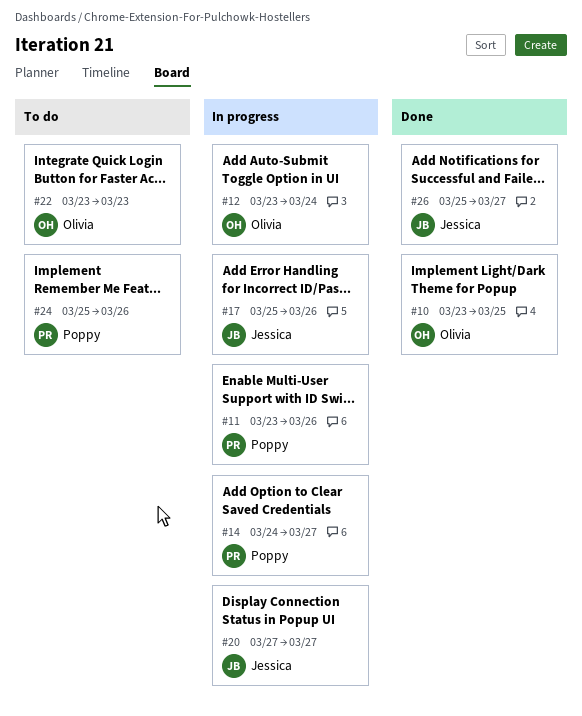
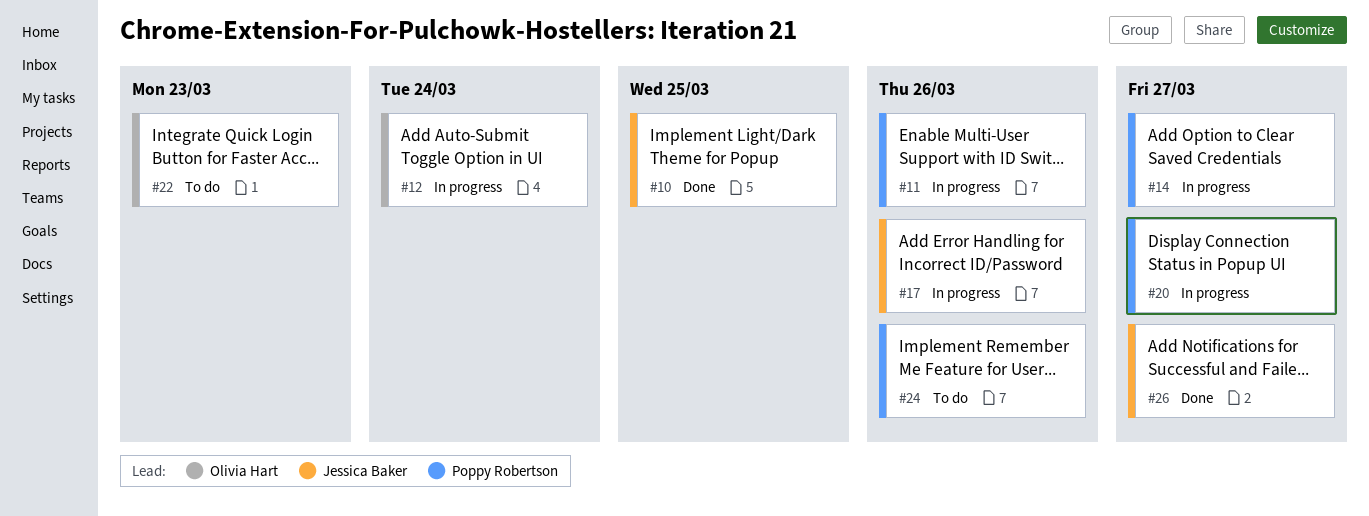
#10, owner: Olivia Hart -> Jessica Baker
#20, owner: Jessica Baker -> Poppy Robertson

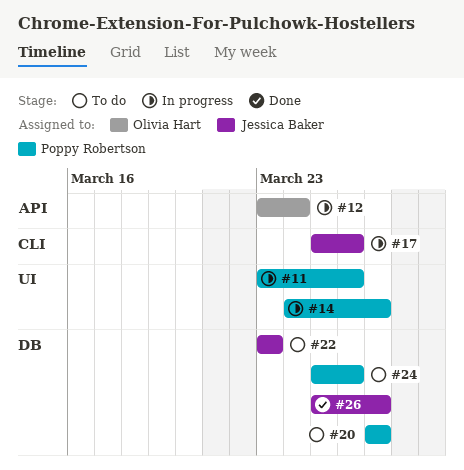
#10: present -> none
#20, status: In progress -> To do
#22, owner: Olivia Hart -> Jessica Baker

